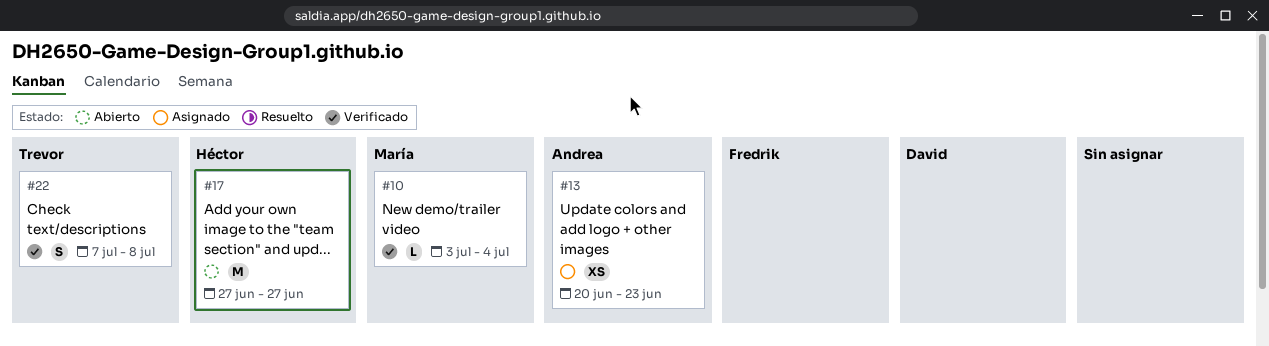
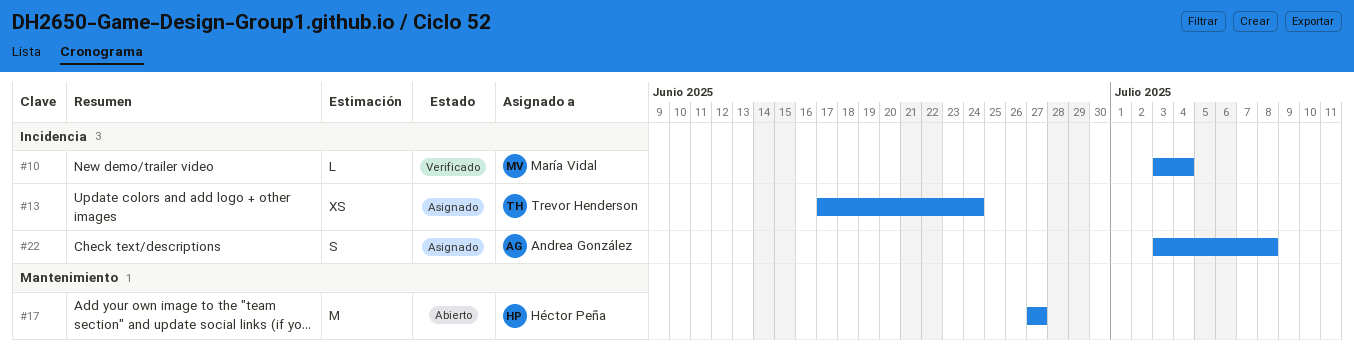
#13, owner: Andrea González -> Trevor Henderson
#13, start: Jun 20 -> Jun 17
#13, due: Jun 23 -> Jun 24
#22, status: Verificado -> Asignado
#22, owner: Trevor Henderson -> Andrea González
#22, start: Jul 7 -> Jul 3

